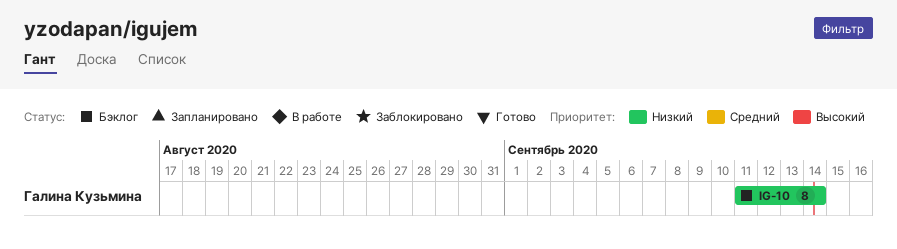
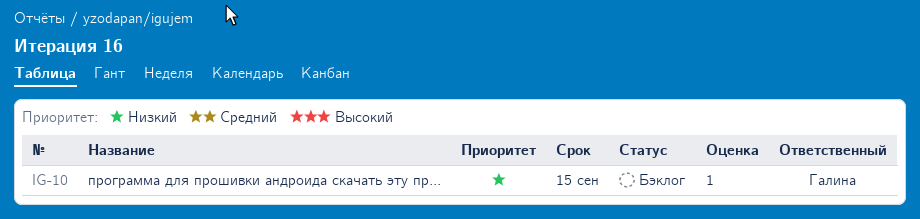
IG-10, estimate: 8 -> 1
IG-10, due: Sep 14 -> Sep 15

